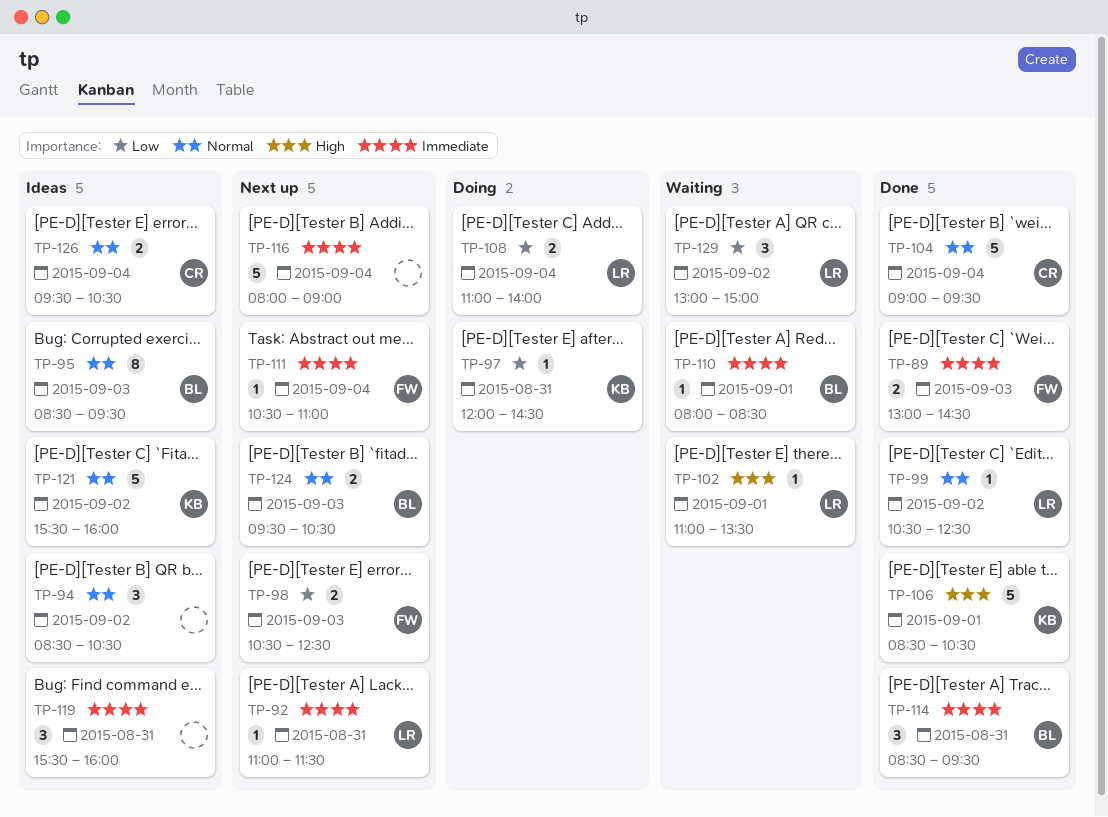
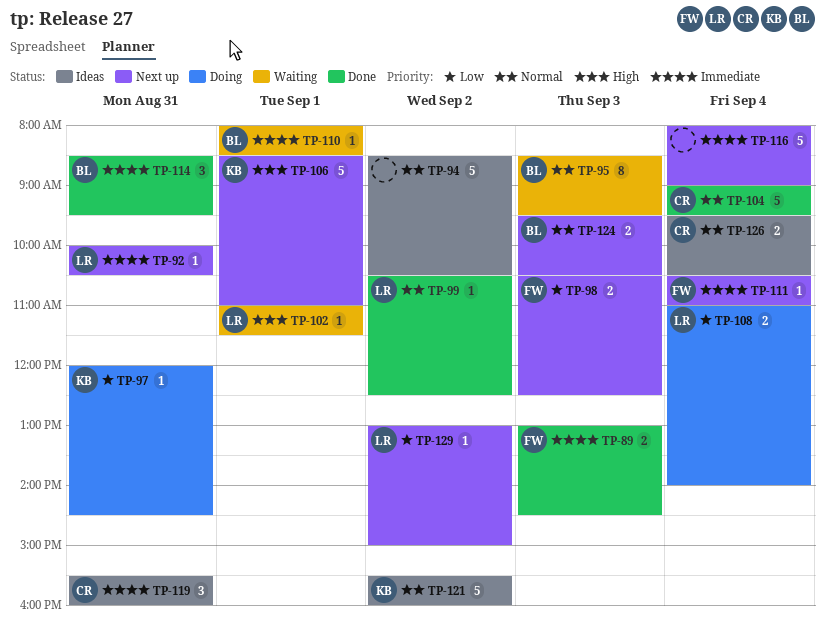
TP-92, begins: 11:00 -> 10:00
TP-92, ends: 11:30 -> 10:30
TP-94, estimate: 3 -> 5
TP-95, status: Ideas -> Waiting
TP-102, ends: 13:30 -> 11:30
TP-106, status: Done -> Next up
TP-106, ends: 10:30 -> 11:00
TP-119, owner: none -> CR
TP-129, status: Waiting -> Next up
TP-129, estimate: 3 -> 1

